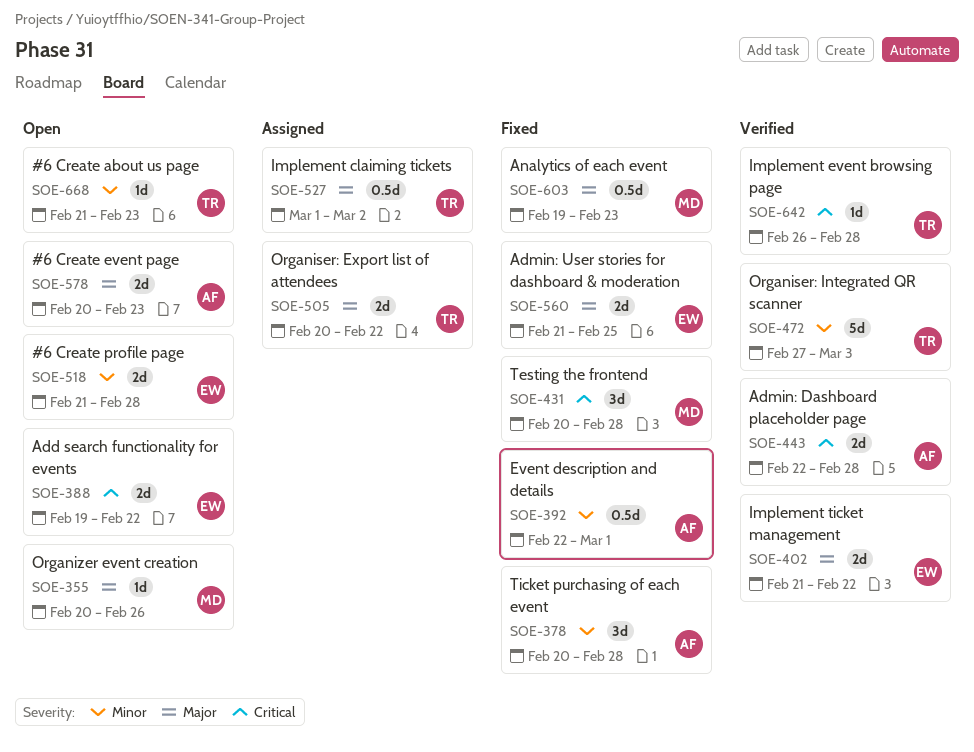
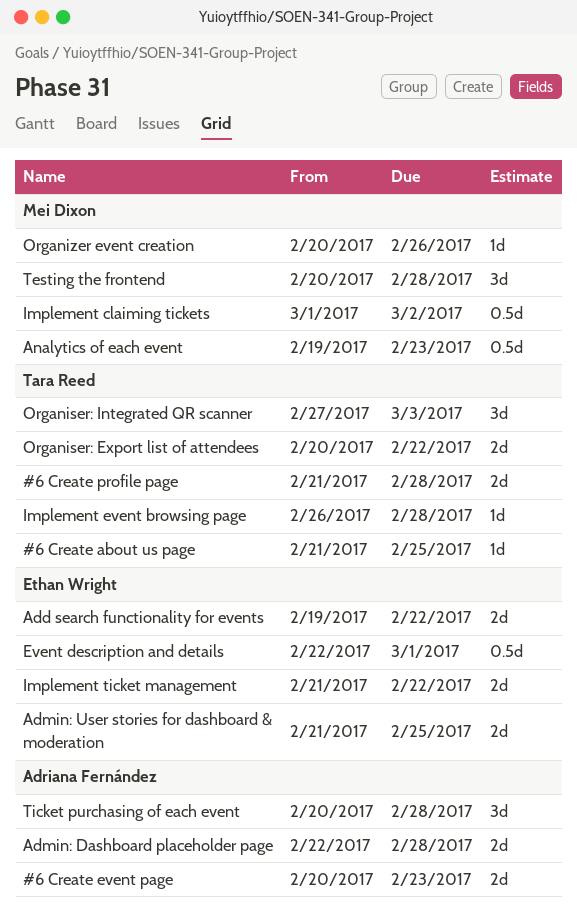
#6 Create about us page, due: Feb 23 -> Feb 25
#6 Create profile page, owner: Ethan Wright -> Tara Reed
Event description and details, owner: Adriana Fernández -> Ethan Wright
Implement claiming tickets, owner: Tara Reed -> Mei Dixon
Organiser: Integrated QR scanner, estimate: 5d -> 3d

